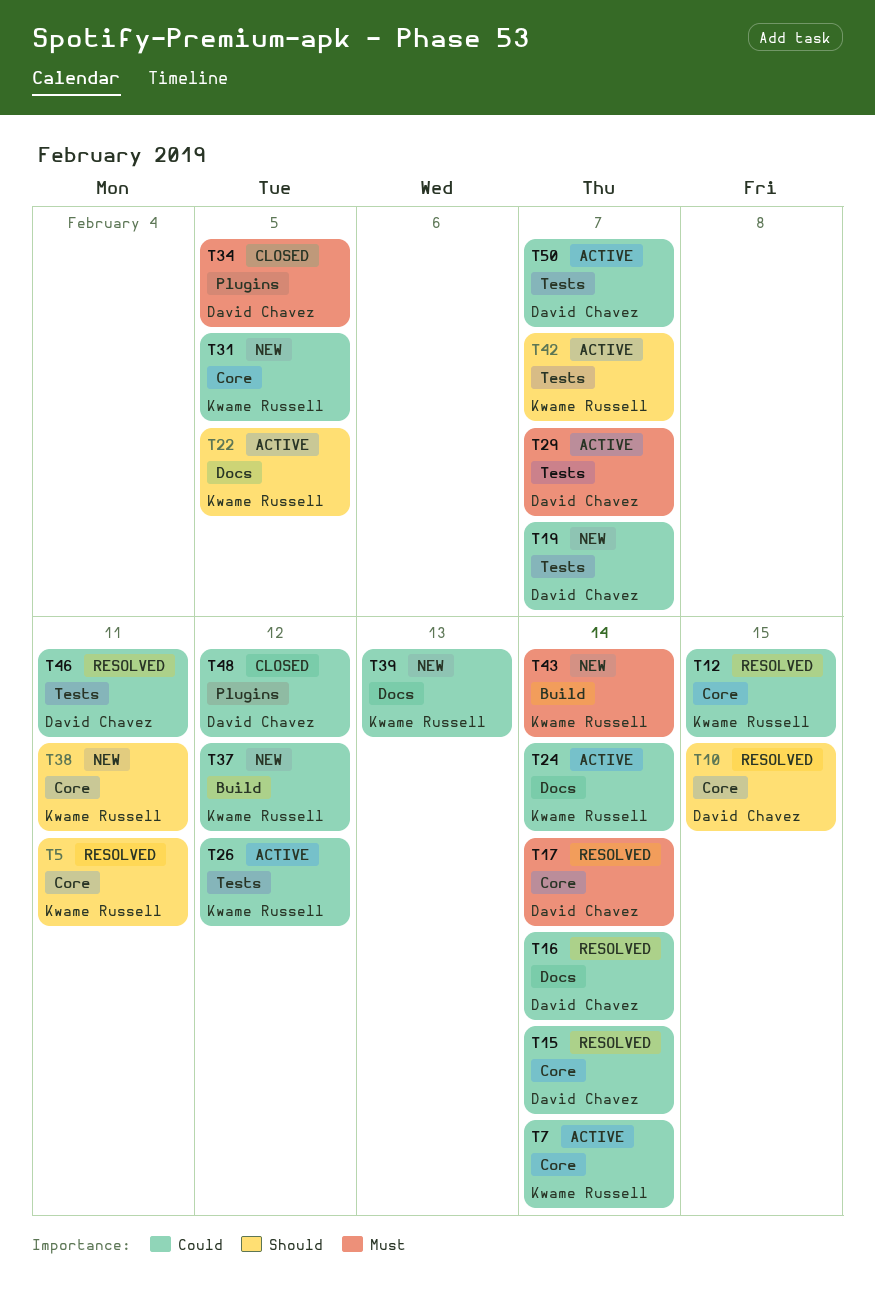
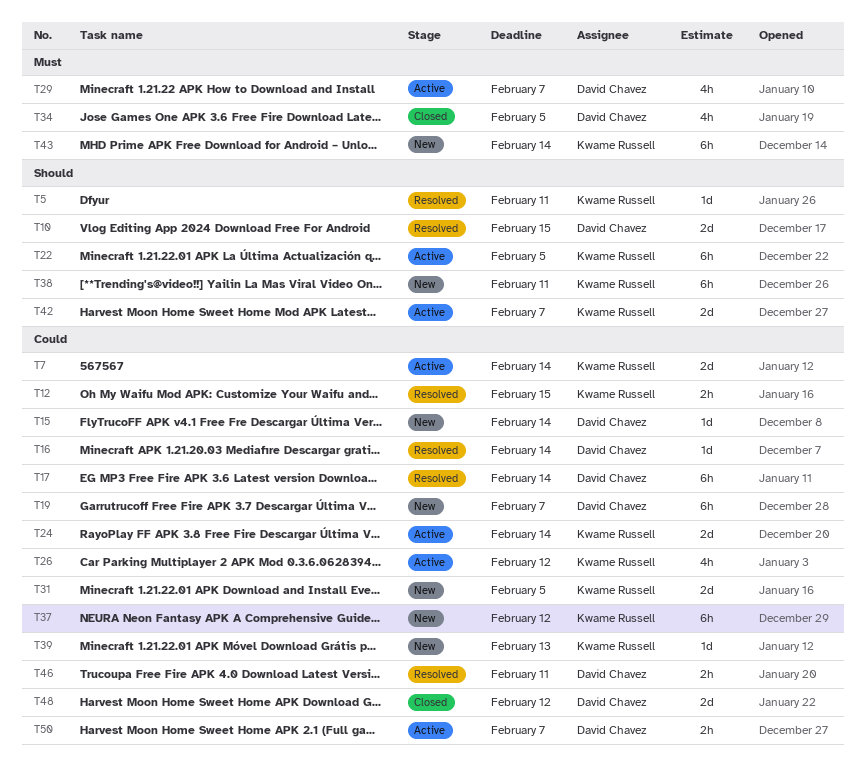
T15, status: Resolved -> New
T17, priority: Must -> Could

